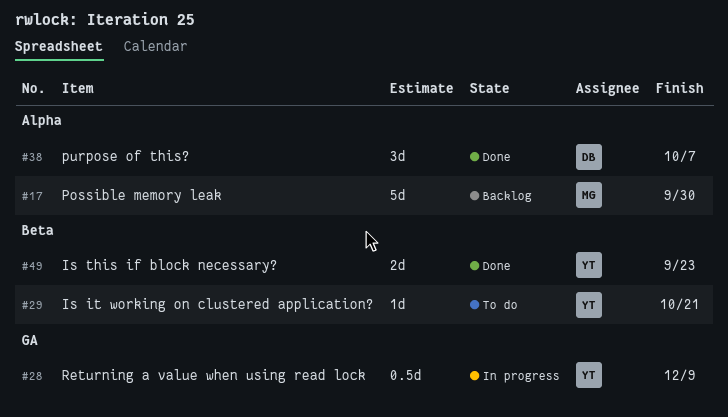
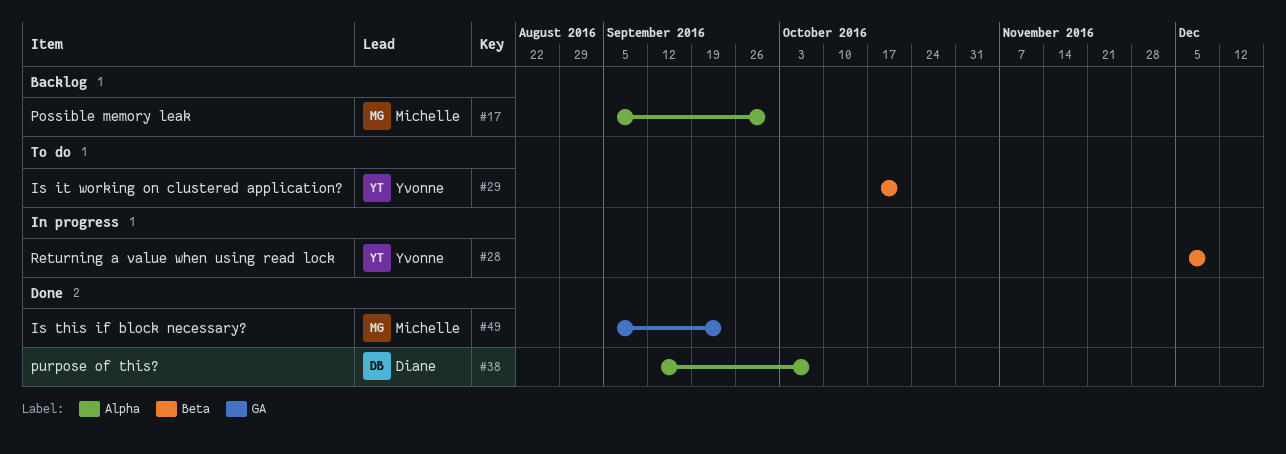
#28, label: GA -> Beta
#49, owner: Yvonne -> Michelle
#49, label: Beta -> GA

